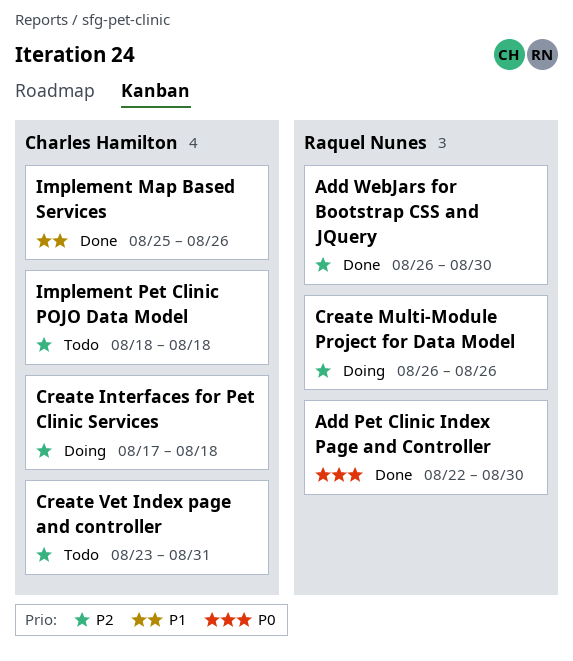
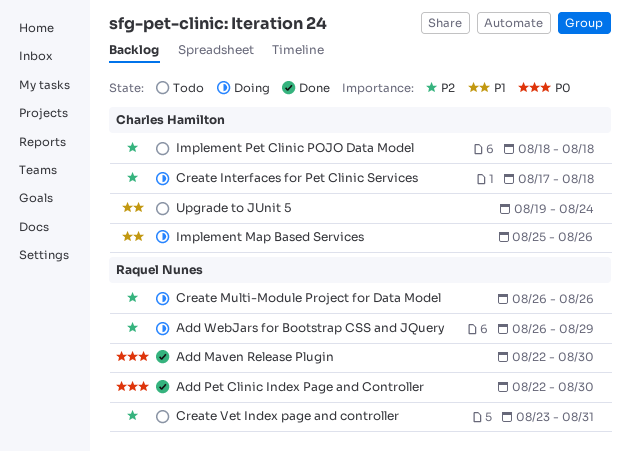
Add Maven Release Plugin: none -> present
Add WebJars for Bootstrap CSS and JQuery, status: Done -> Doing
Add WebJars for Bootstrap CSS and JQuery, due: Aug 30 -> Aug 29
Create Vet Index page and controller, owner: Charles Hamilton -> Raquel Nunes
Implement Map Based Services, status: Done -> Doing
Upgrade to JUnit 5: none -> present

